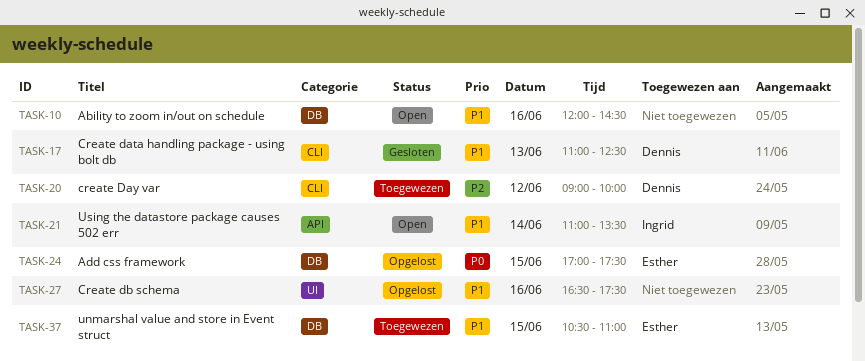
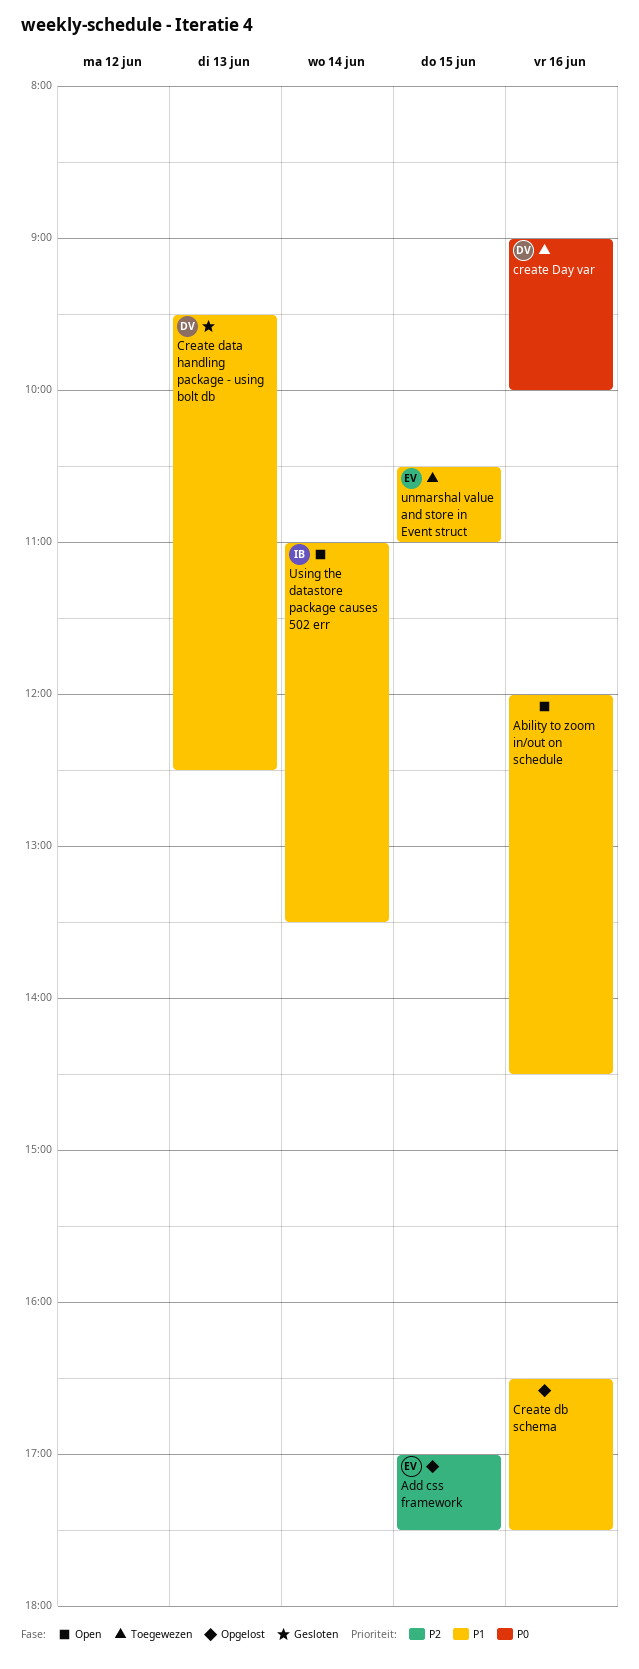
Add css framework, priority: P0 -> P2
Create data handling package - using bolt db, begins: 11:00 -> 09:30
create Day var, priority: P2 -> P0
create Day var, day: Jun 12 -> Jun 16

